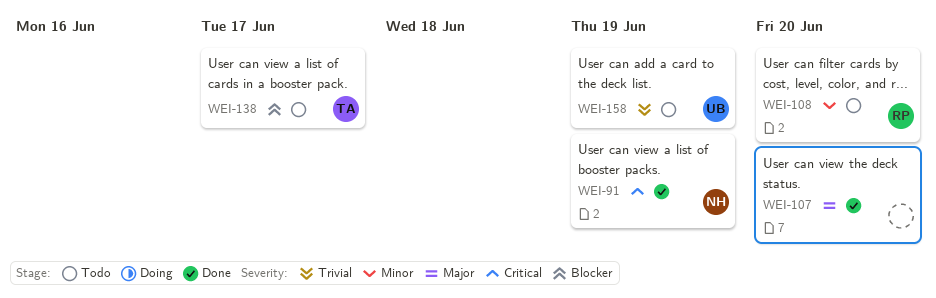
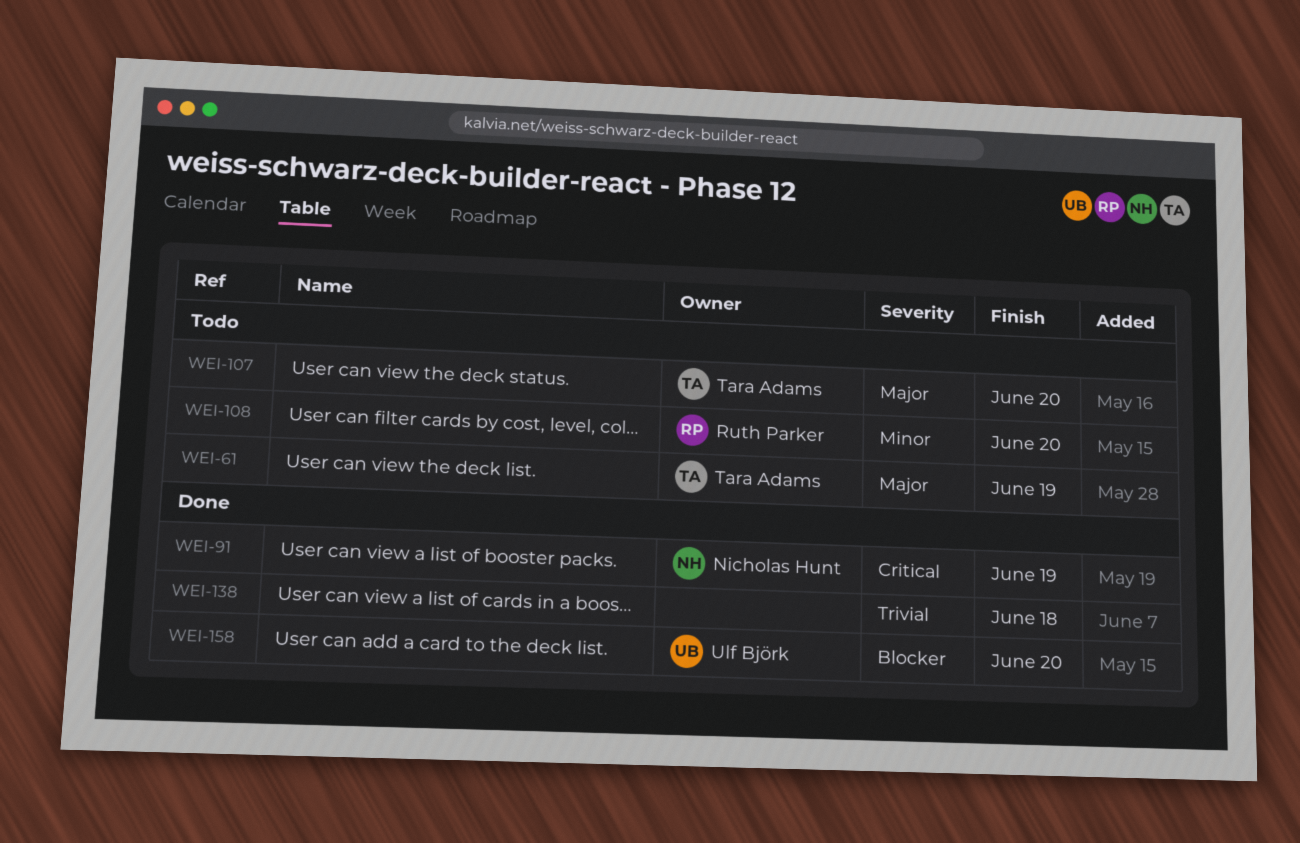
WEI-61: none -> present
WEI-107, status: Done -> Todo
WEI-107, owner: none -> Tara Adams
WEI-138, status: Todo -> Done
WEI-138, owner: Tara Adams -> none
WEI-138, priority: Blocker -> Trivial
WEI-138, due: Jun 17 -> Jun 18
WEI-158, status: Todo -> Done
WEI-158, priority: Trivial -> Blocker
WEI-158, due: Jun 19 -> Jun 20

